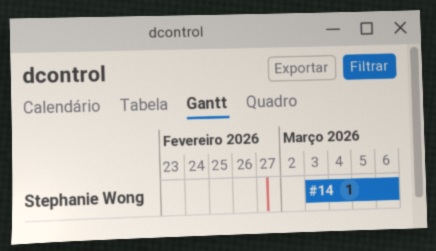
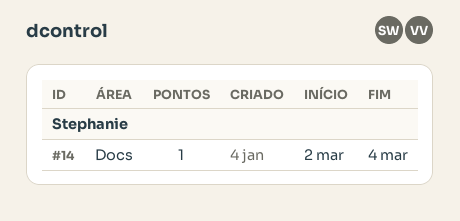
#14, start: Mar 3 -> Mar 2
#14, due: Mar 6 -> Mar 4

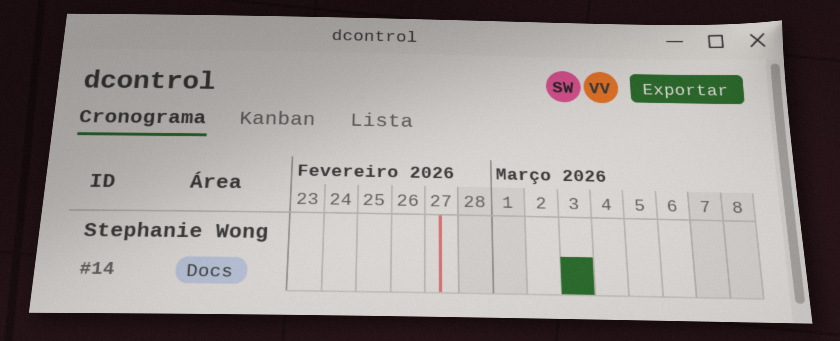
#14, start: Mar 2 -> Mar 3
#14, due: Mar 4 -> Mar 3

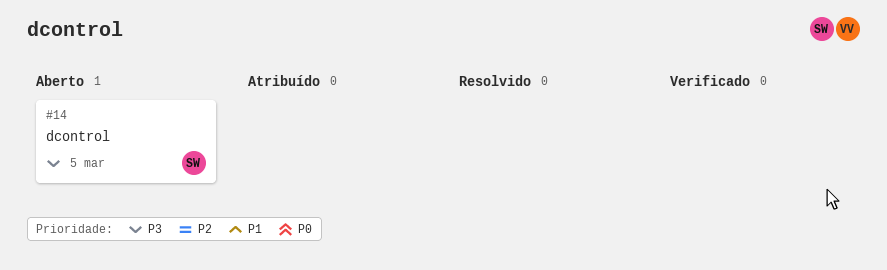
#14, due: Mar 3 -> Mar 5

